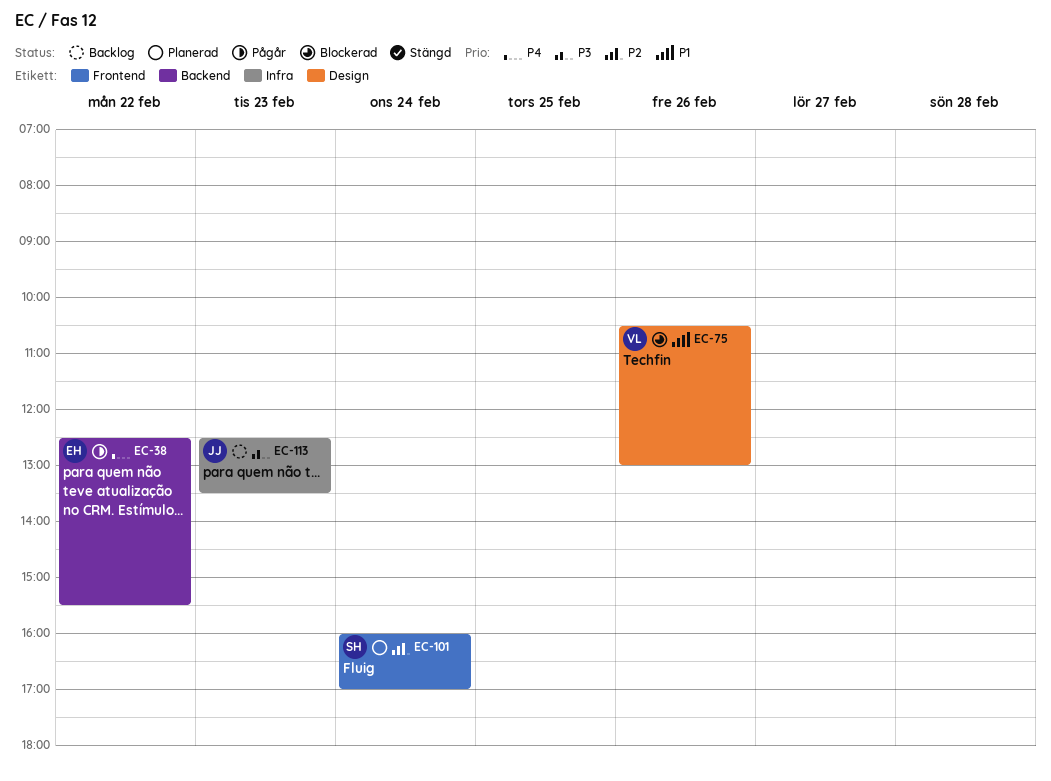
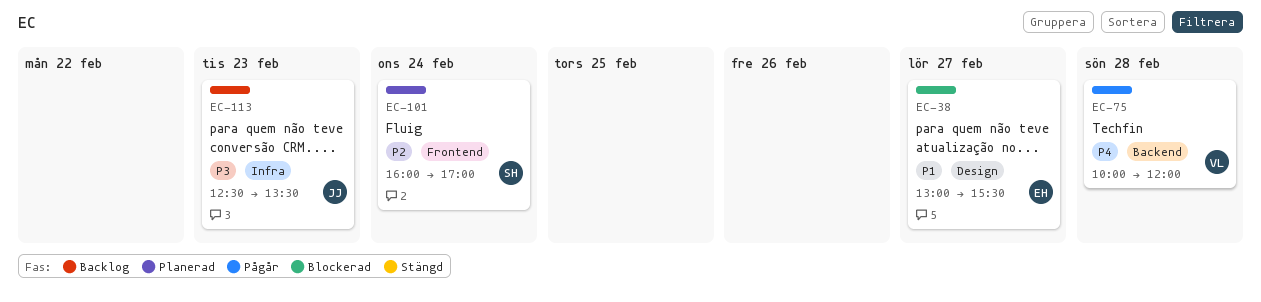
EC-38, status: Pågår -> Blockerad
EC-38, priority: P4 -> P1
EC-38, label: Backend -> Design
EC-38, day: Feb 22 -> Feb 27
EC-38, begins: 12:30 -> 13:00
EC-75, status: Blockerad -> Pågår
EC-75, priority: P1 -> P4
EC-75, label: Design -> Backend
EC-75, day: Feb 26 -> Feb 28
EC-75, begins: 10:30 -> 10:00
EC-75, ends: 13:00 -> 12:00

